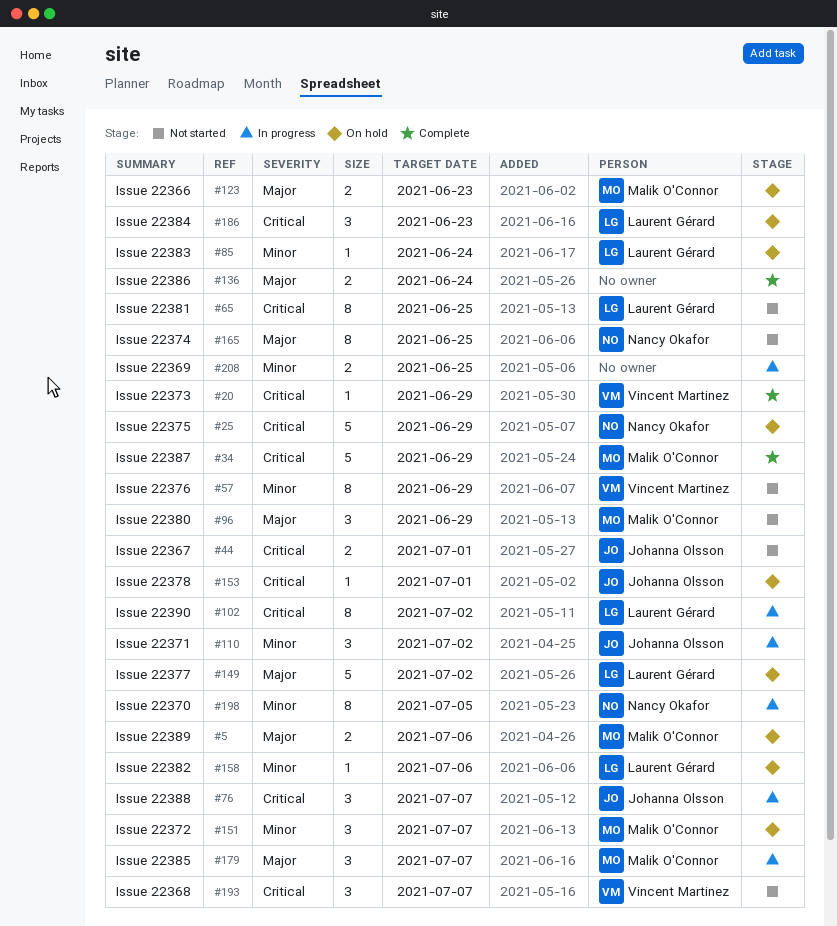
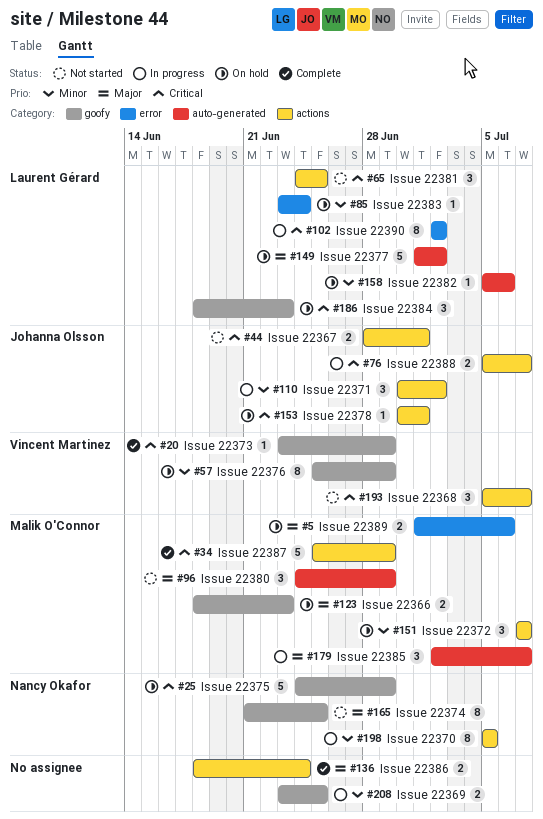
#57, status: Not started -> On hold
#65, estimate: 8 -> 3
#76, estimate: 3 -> 2

